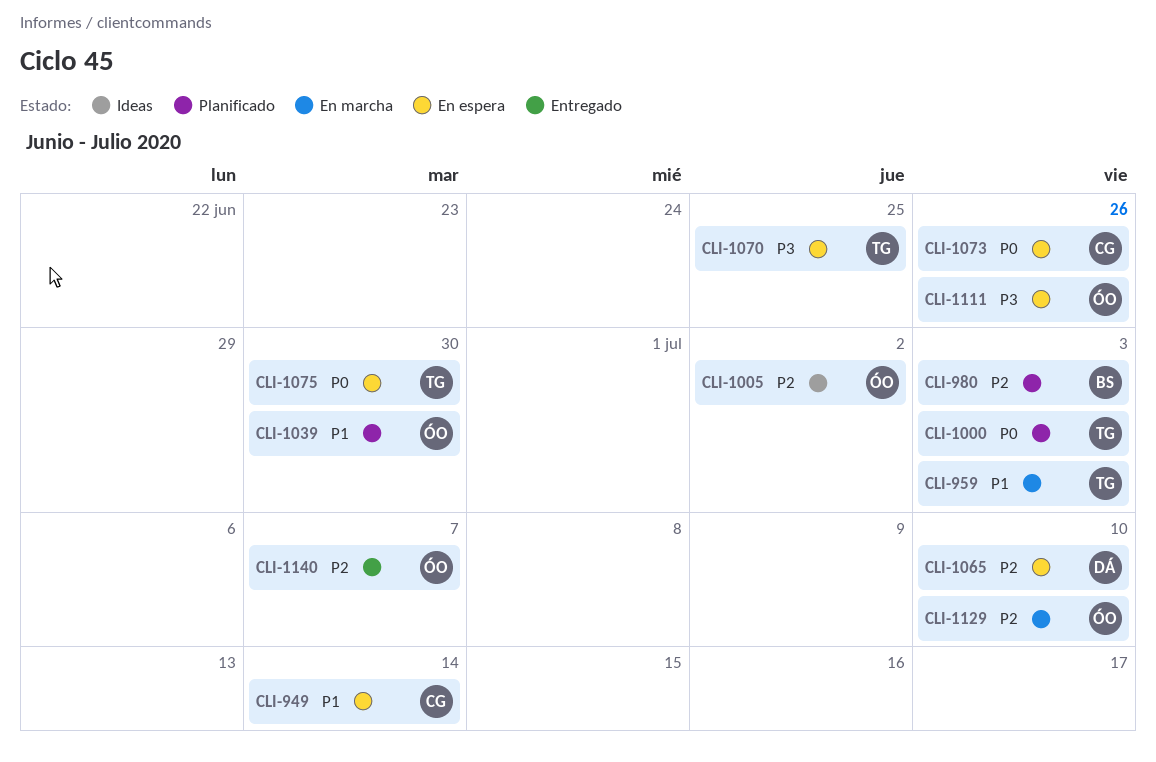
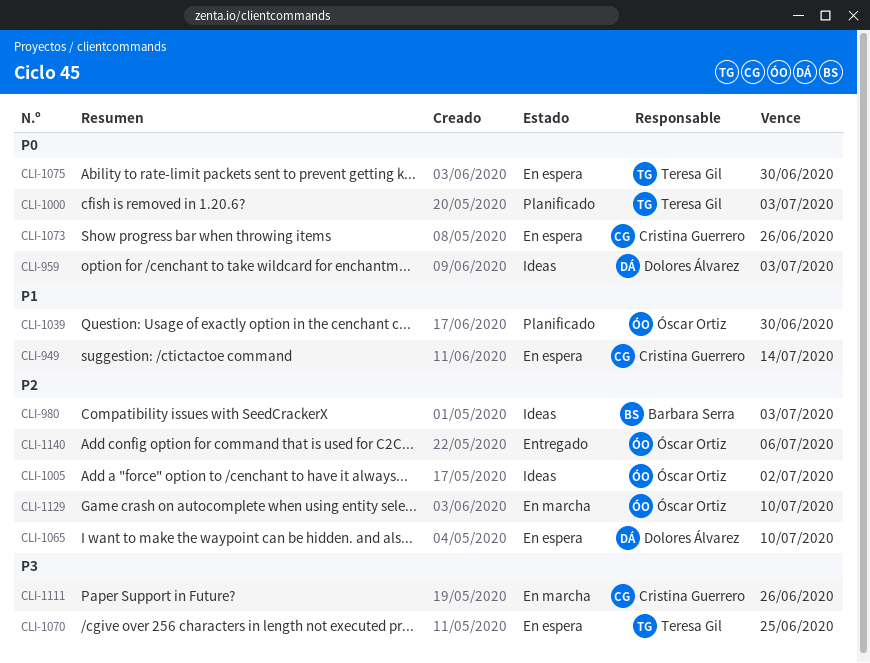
CLI-959, status: En marcha -> Ideas
CLI-959, owner: Teresa Gil -> Dolores Álvarez
CLI-959, priority: P1 -> P0
CLI-980, status: Planificado -> Ideas
CLI-1111, status: En espera -> En marcha
CLI-1111, owner: Óscar Ortiz -> Cristina Guerrero
CLI-1140, due: Jul 7 -> Jul 6

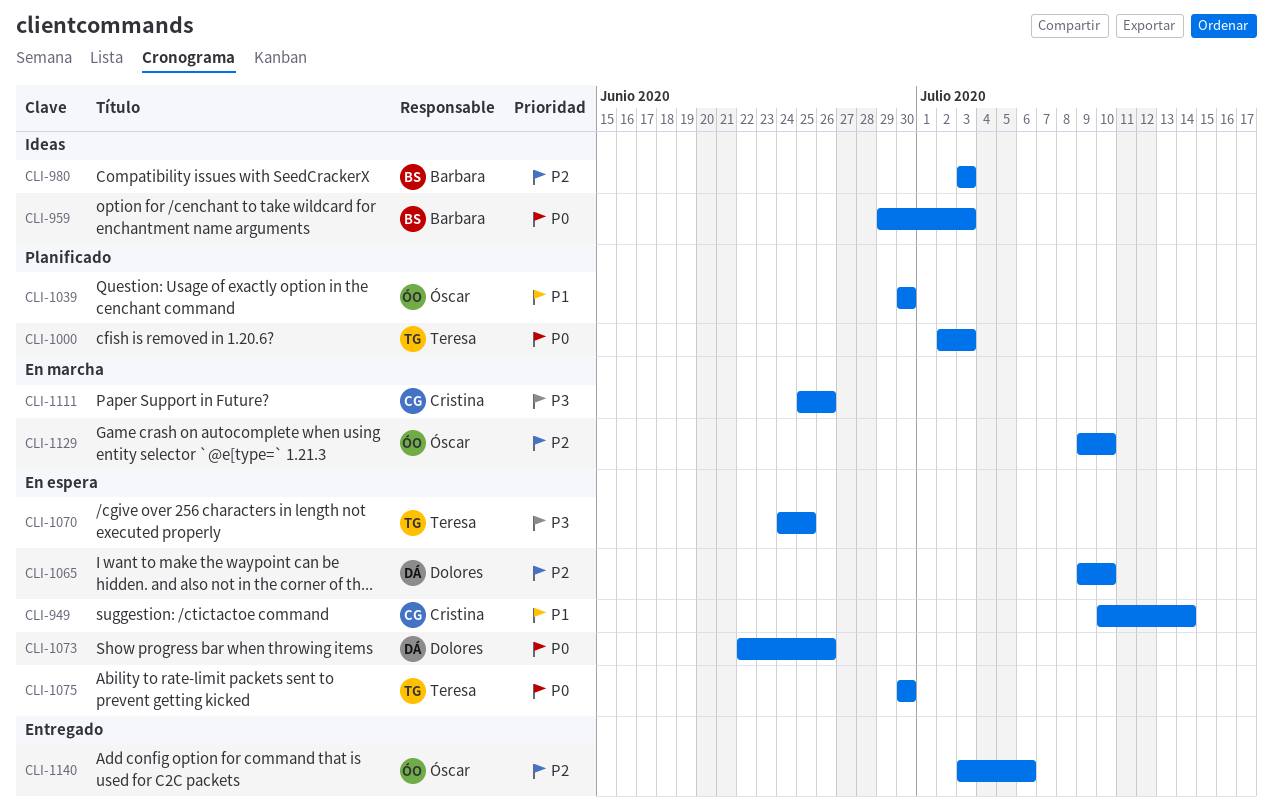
CLI-959, owner: Dolores Álvarez -> Barbara Serra
CLI-1005: present -> none
CLI-1073, owner: Cristina Guerrero -> Dolores Álvarez

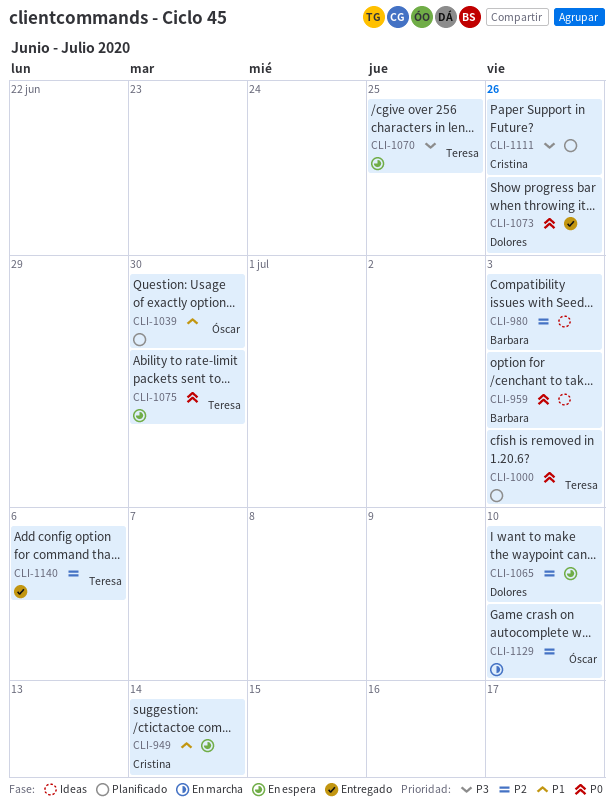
CLI-1073, status: En espera -> Entregado
CLI-1111, status: En marcha -> Planificado
CLI-1140, owner: Óscar -> Teresa

